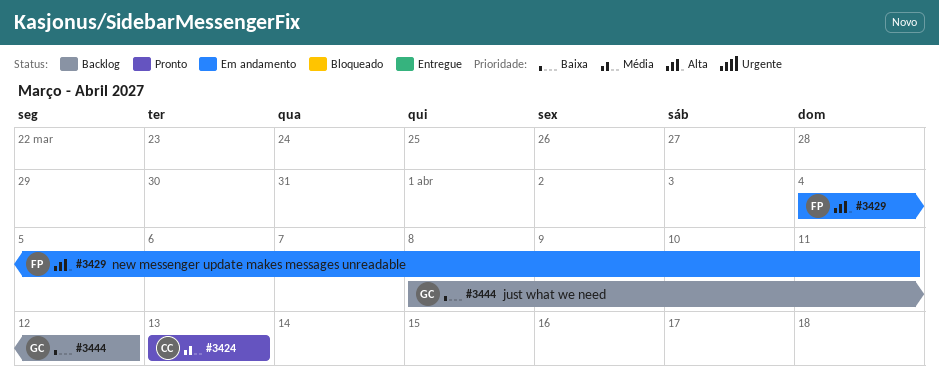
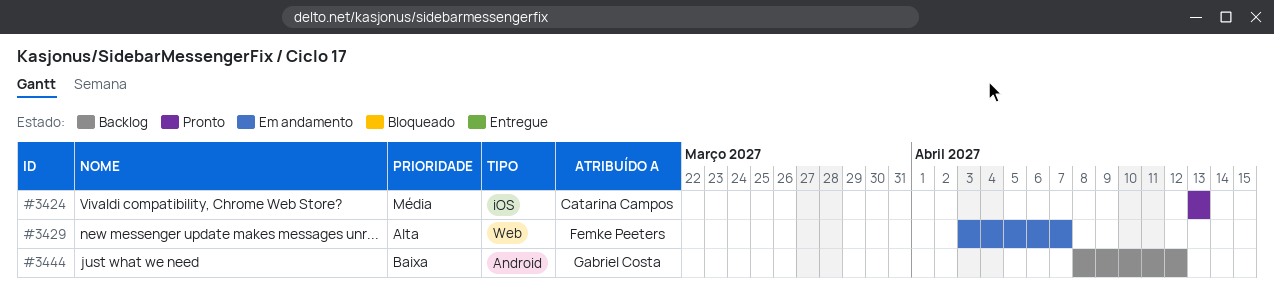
#3429, start: Apr 4 -> Apr 3
#3429, due: Apr 11 -> Apr 7

